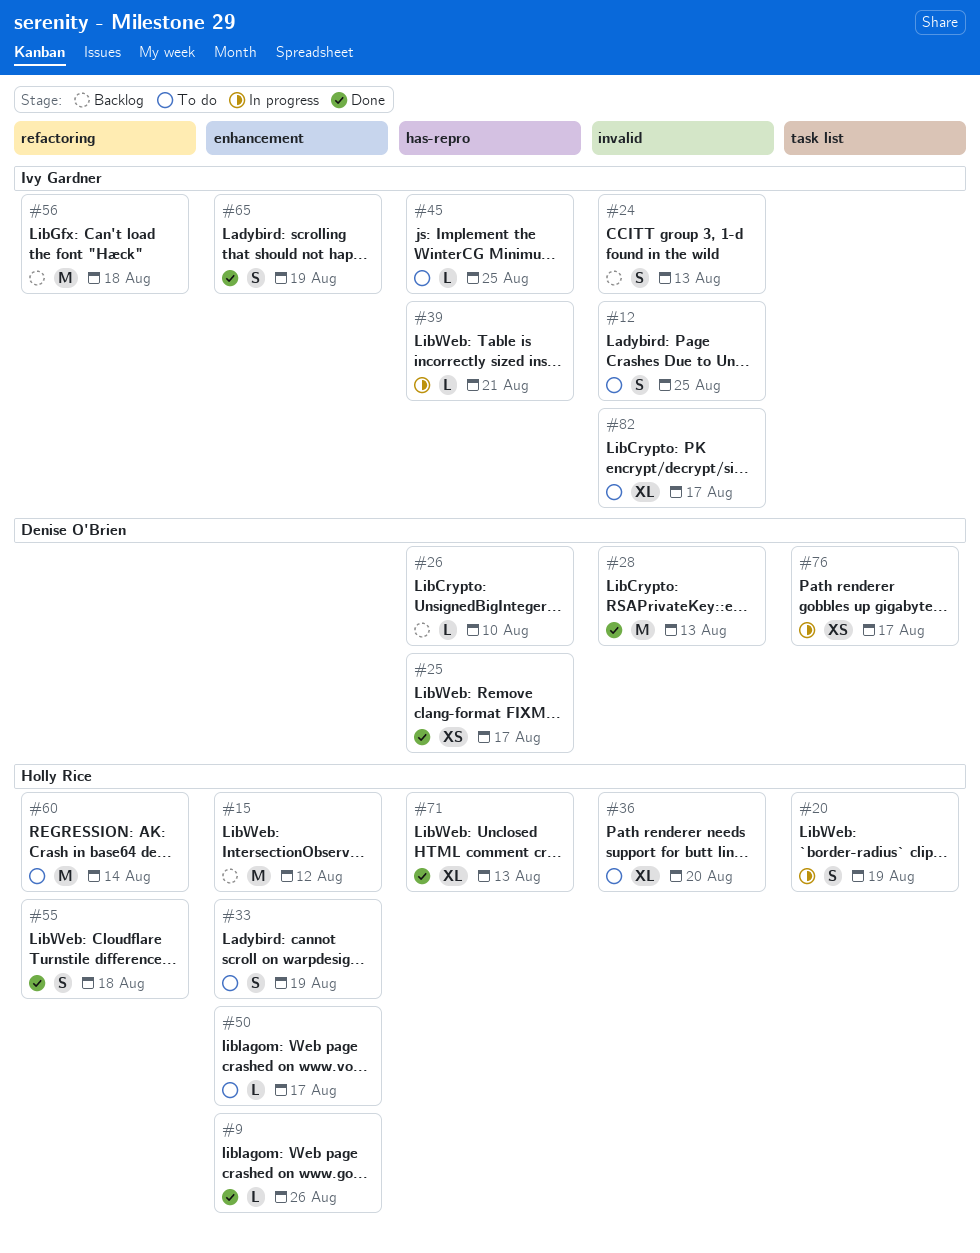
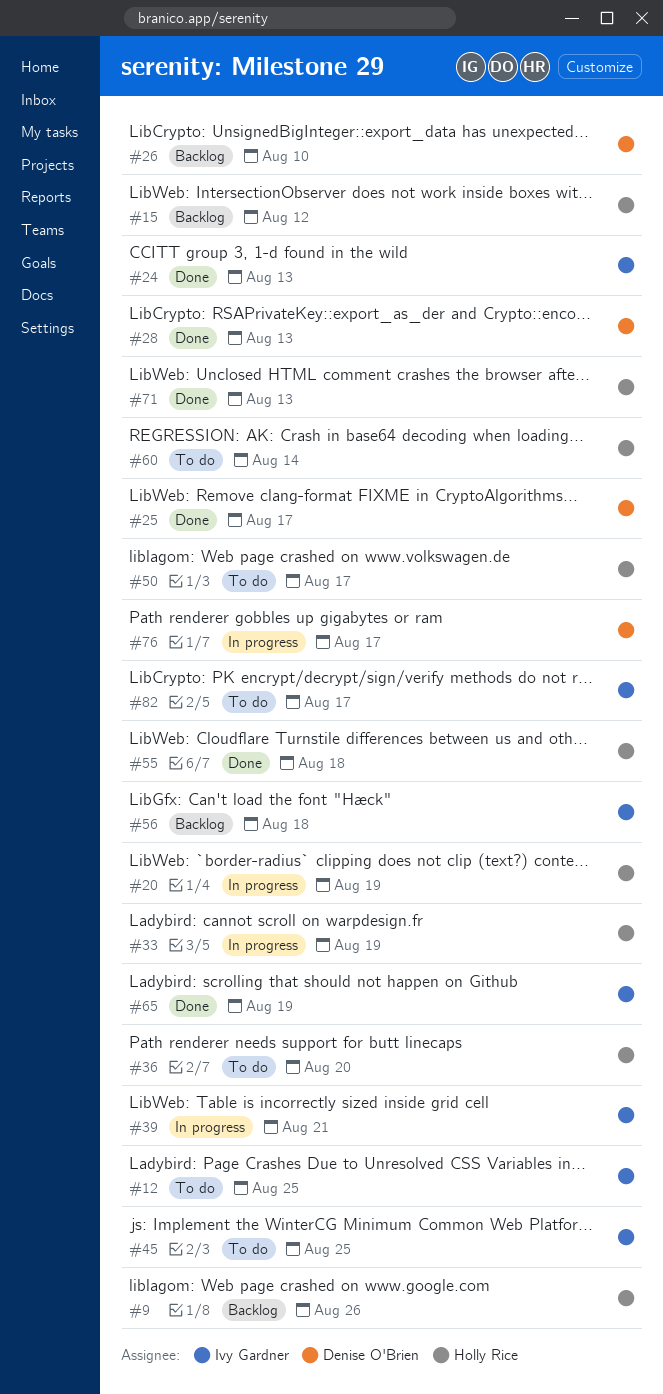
#9, status: Done -> Backlog
#24, status: Backlog -> Done
#33, status: To do -> In progress

